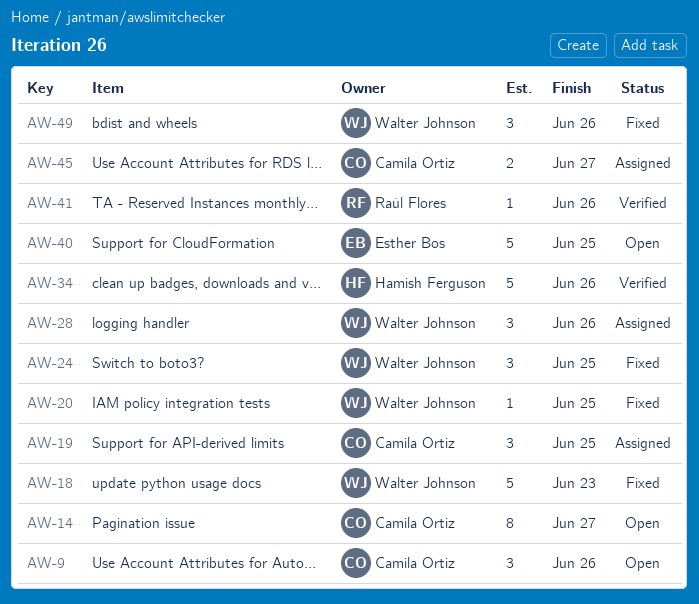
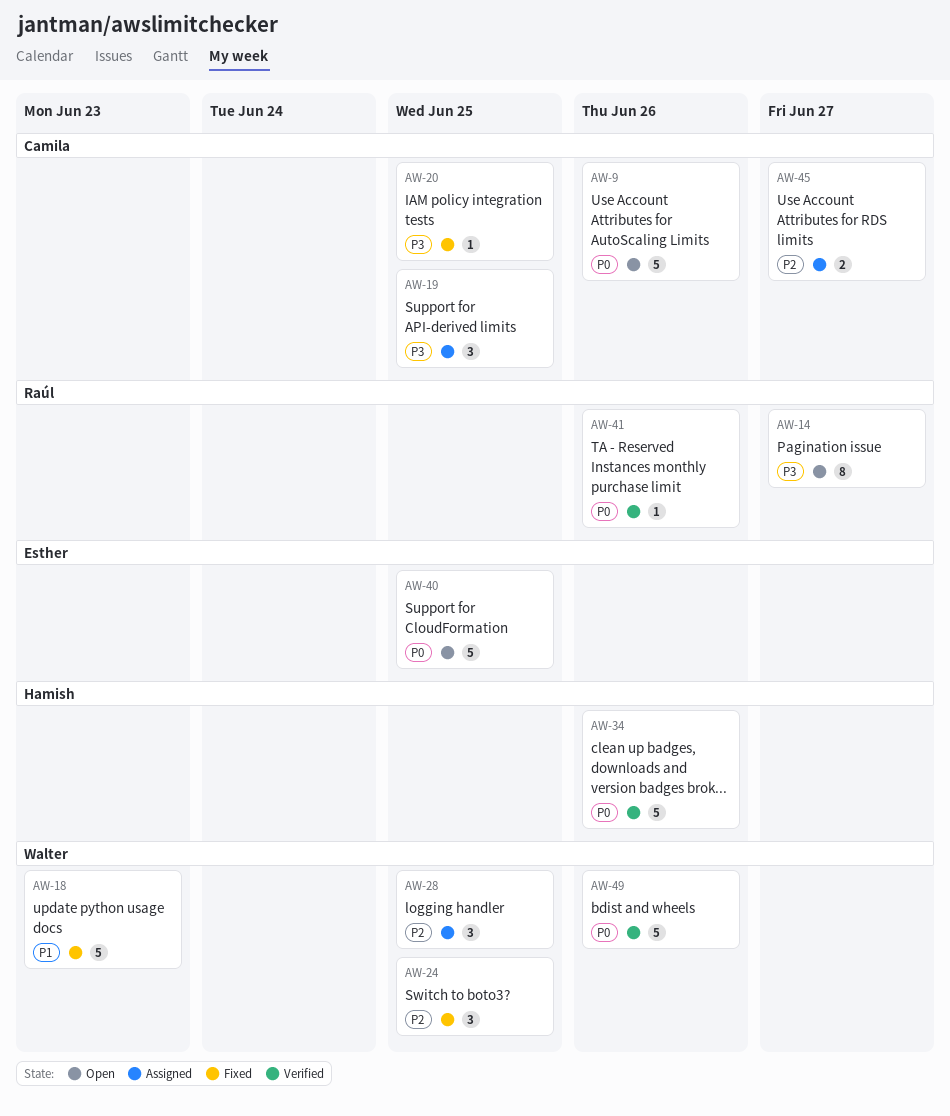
AW-9, estimate: 3 -> 5
AW-14, owner: Camila Ortiz -> Raúl Flores
AW-20, owner: Walter Johnson -> Camila Ortiz
AW-28, due: Jun 26 -> Jun 25
AW-49, status: Fixed -> Verified
AW-49, estimate: 3 -> 5

